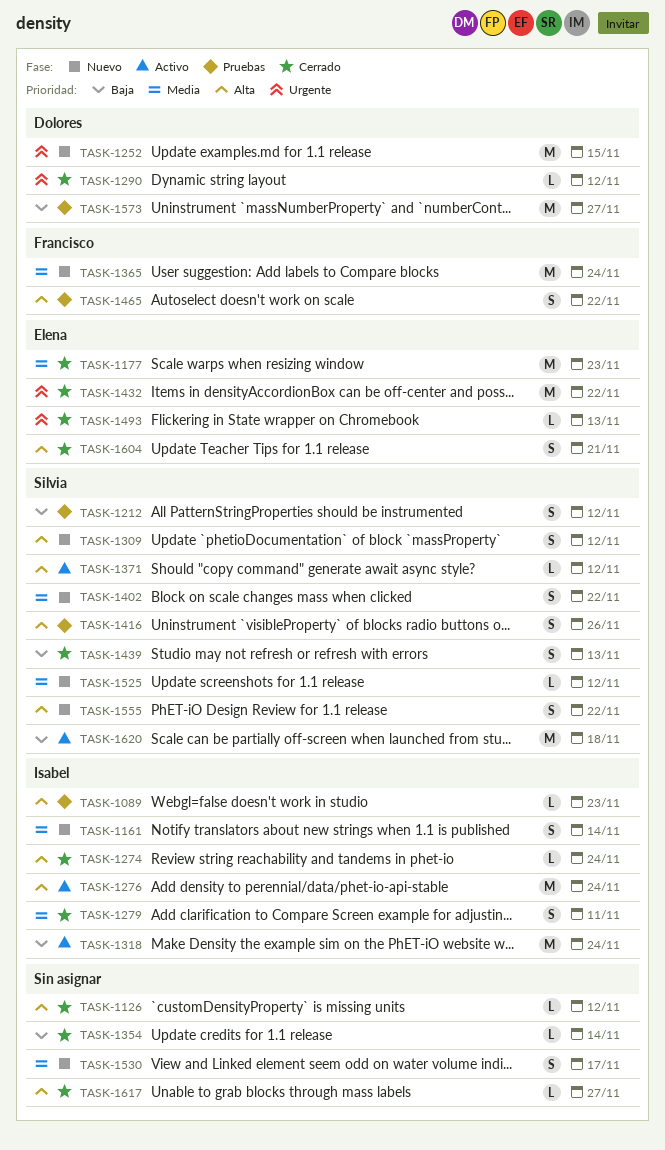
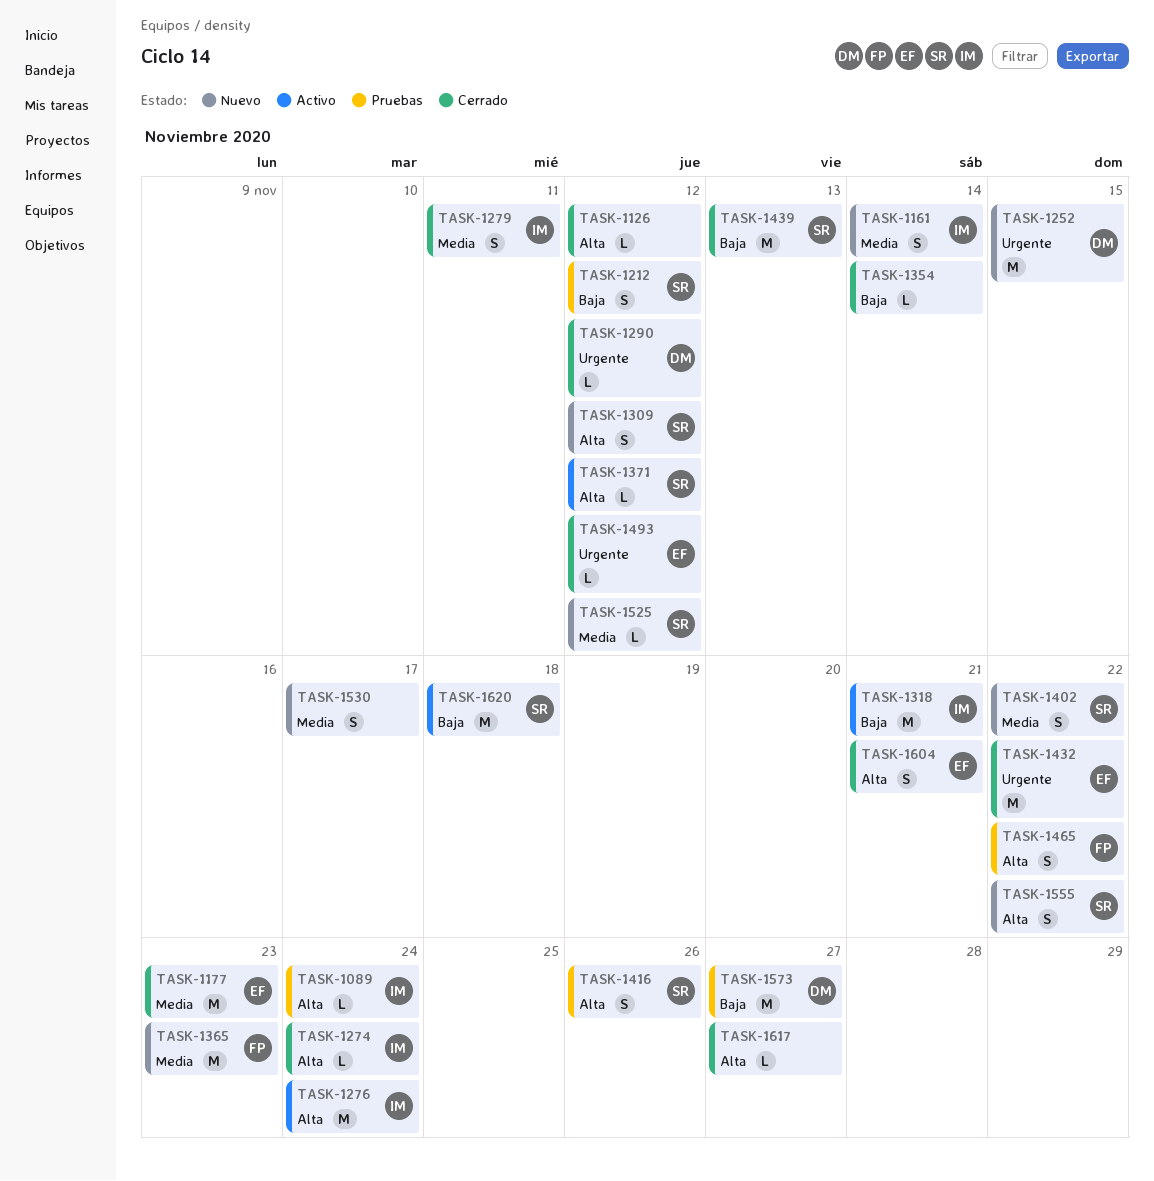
TASK-1089, due: Nov 23 -> Nov 24
TASK-1318, due: Nov 24 -> Nov 21
TASK-1365, due: Nov 24 -> Nov 23
TASK-1439, estimate: S -> M
TASK-1493, due: Nov 13 -> Nov 12

